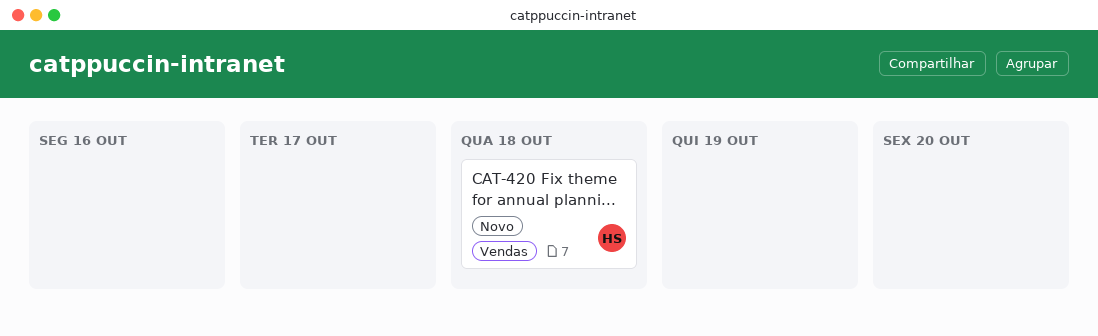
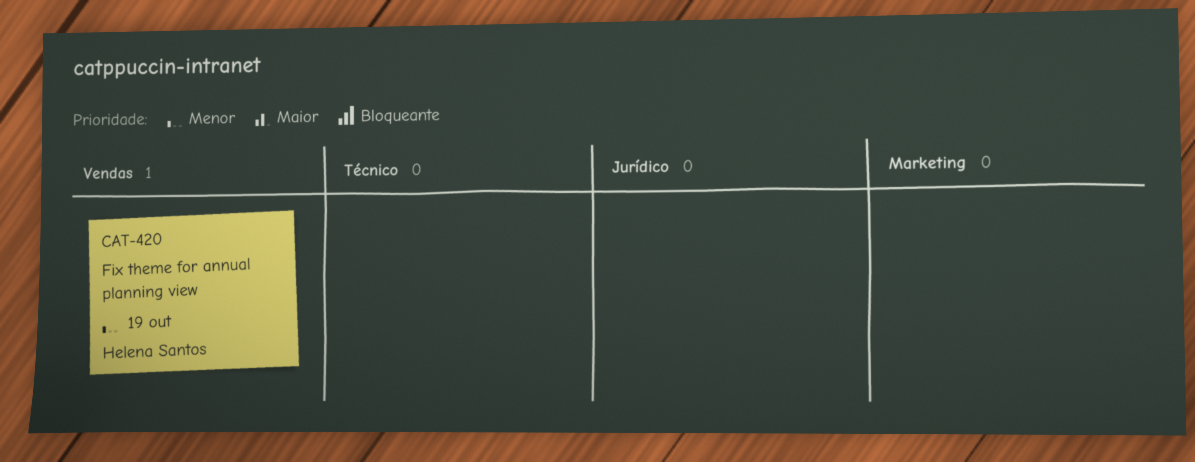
CAT-420, due: Oct 18 -> Oct 19

